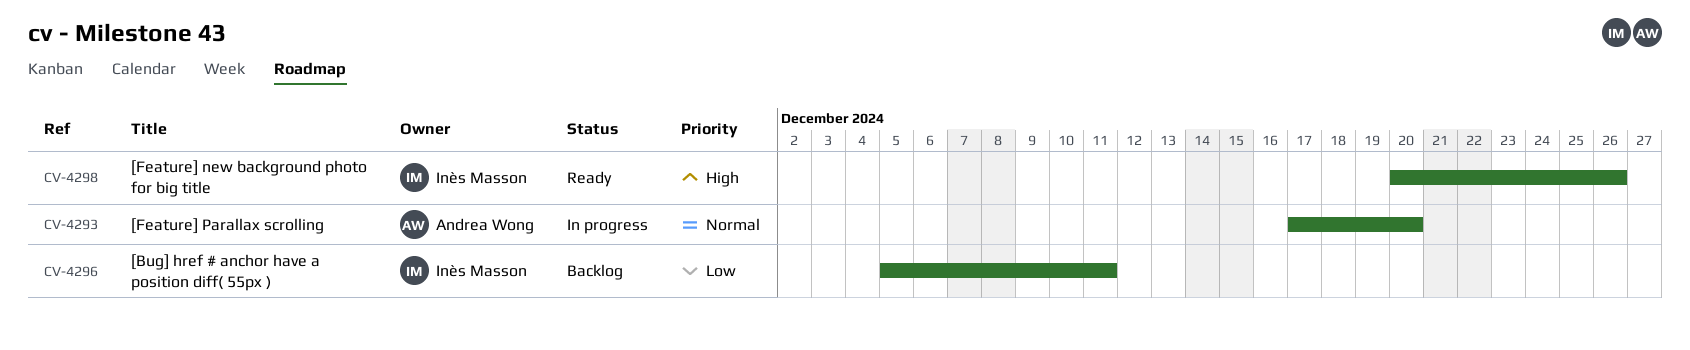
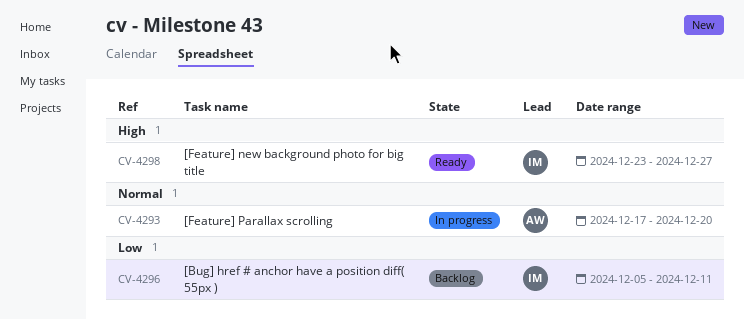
CV-4298, start: Dec 20 -> Dec 23
CV-4298, due: Dec 26 -> Dec 27

